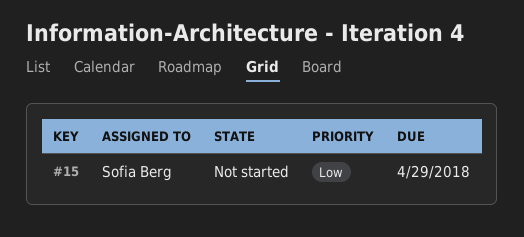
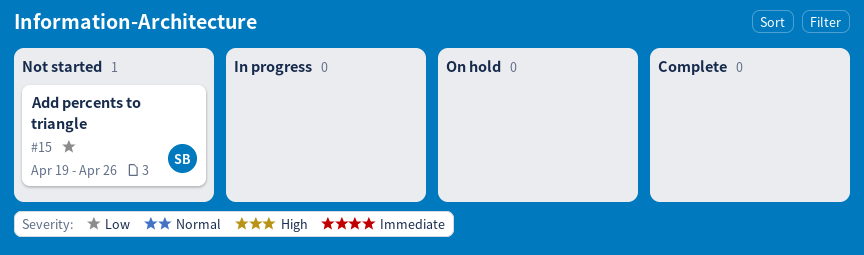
#15, due: Apr 29 -> Apr 26

